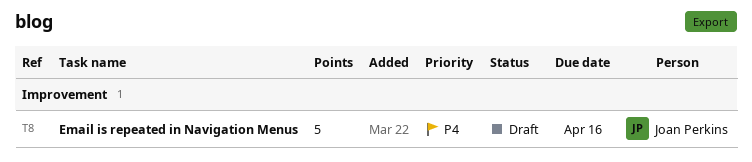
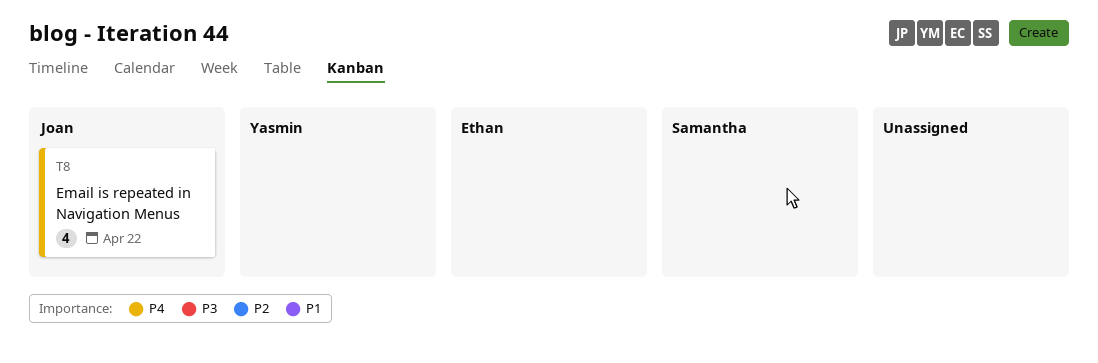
T8, estimate: 5 -> 4
T8, due: Apr 16 -> Apr 22

